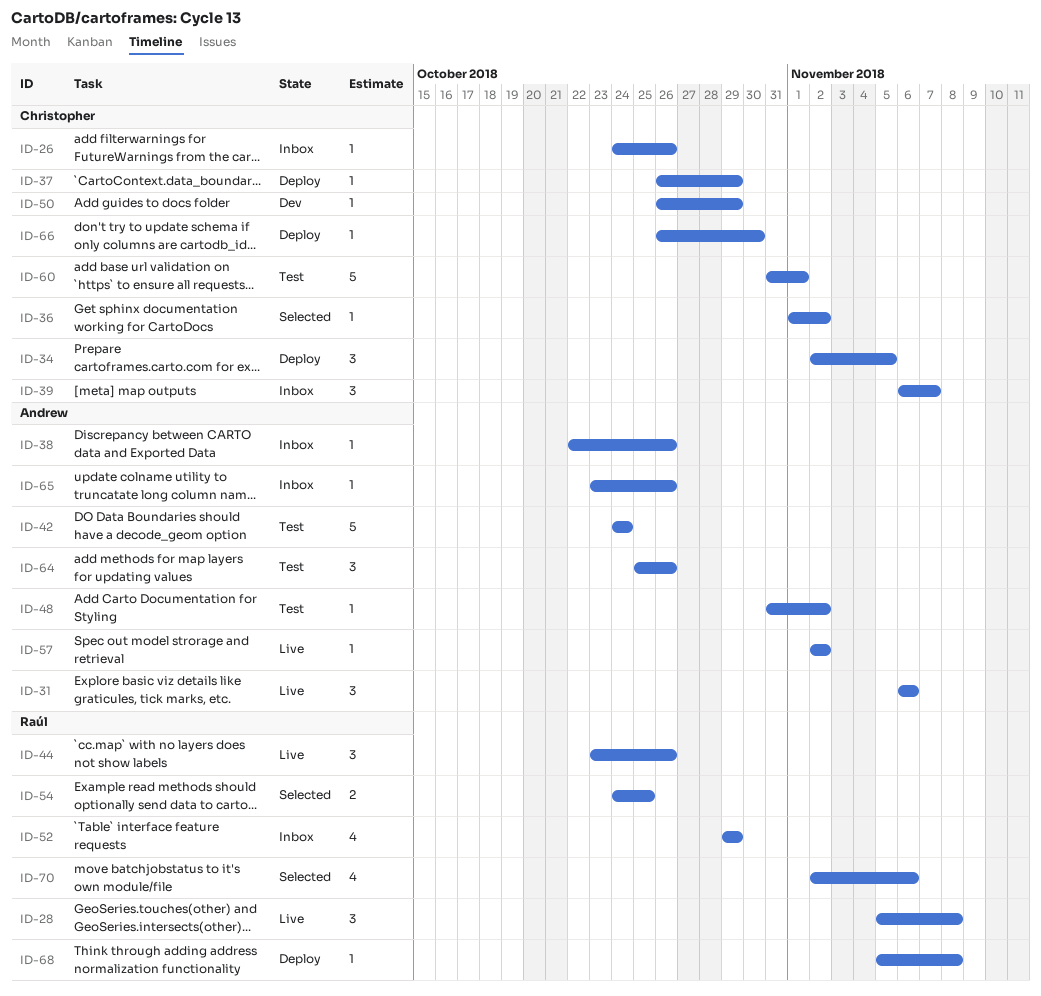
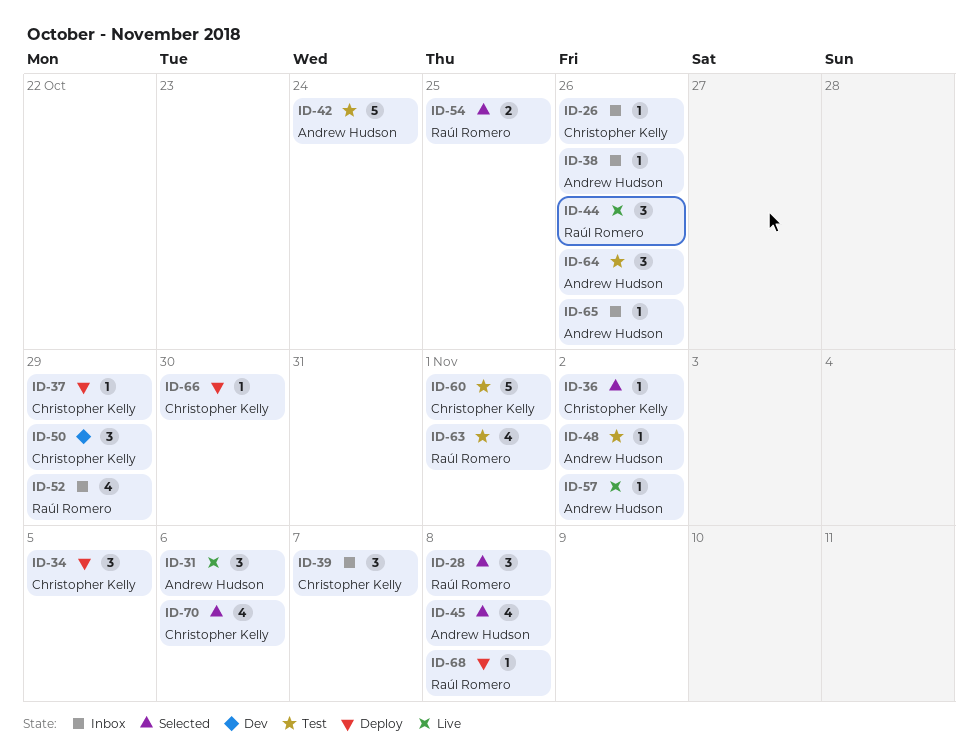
ID-28, status: Live -> Selected
ID-45: none -> present
ID-50, estimate: 1 -> 3
ID-63: none -> present
ID-70, owner: Raúl Romero -> Christopher Kelly

